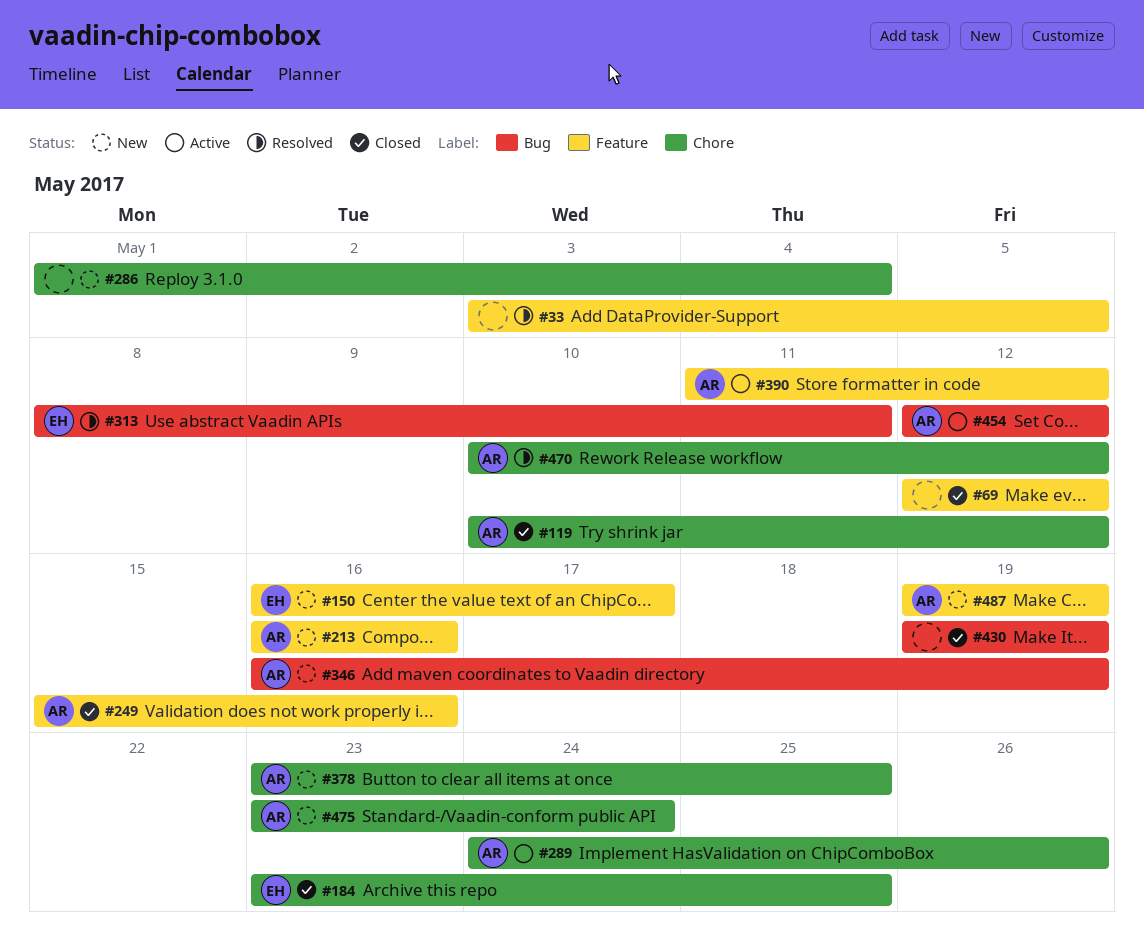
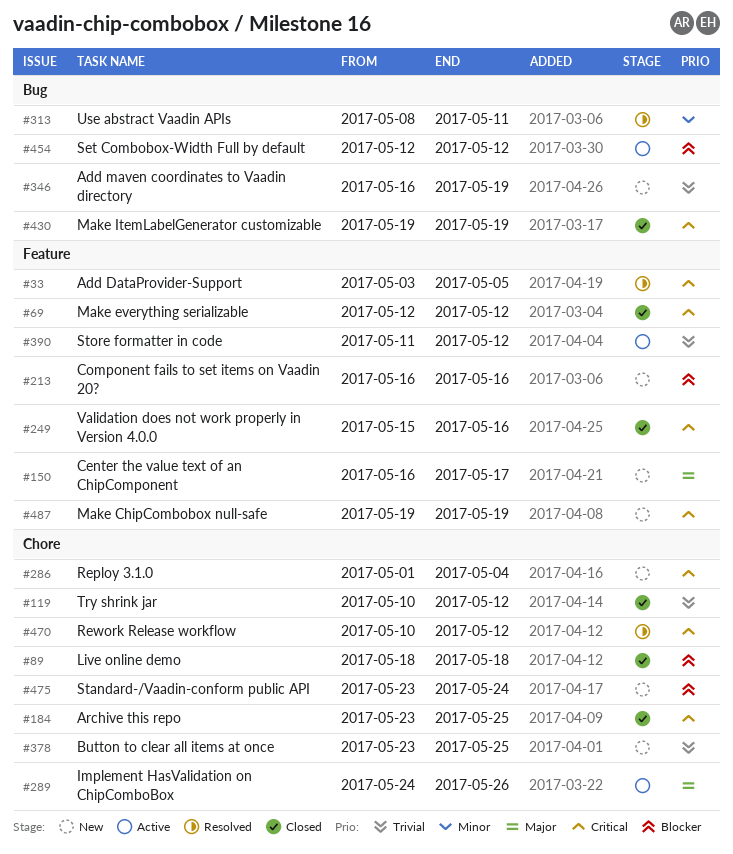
#89: none -> present

